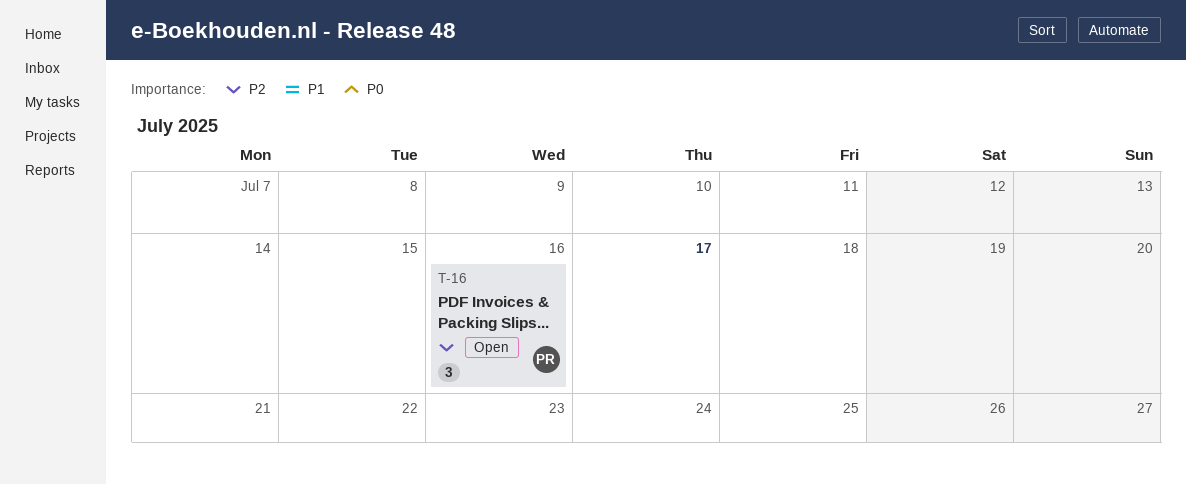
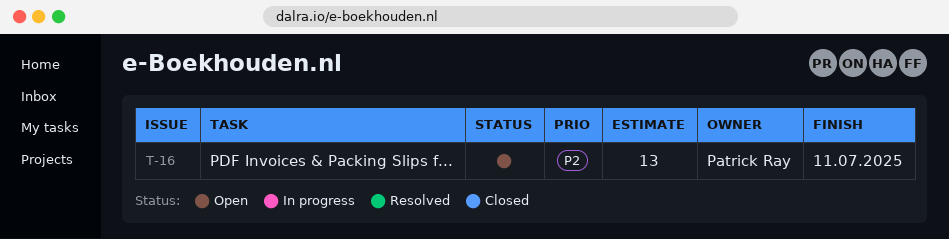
T-16, estimate: 3 -> 13
T-16, due: Jul 16 -> Jul 11

